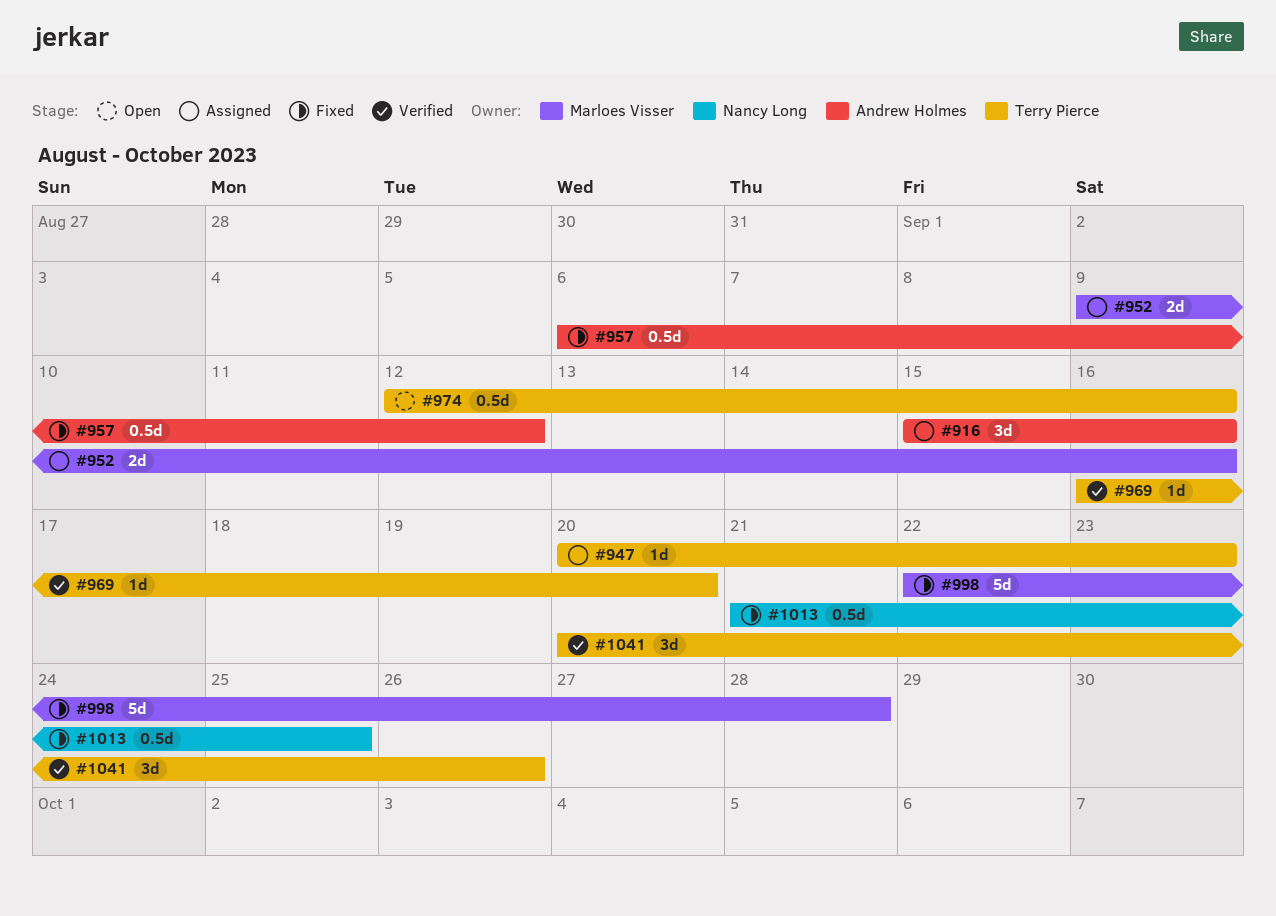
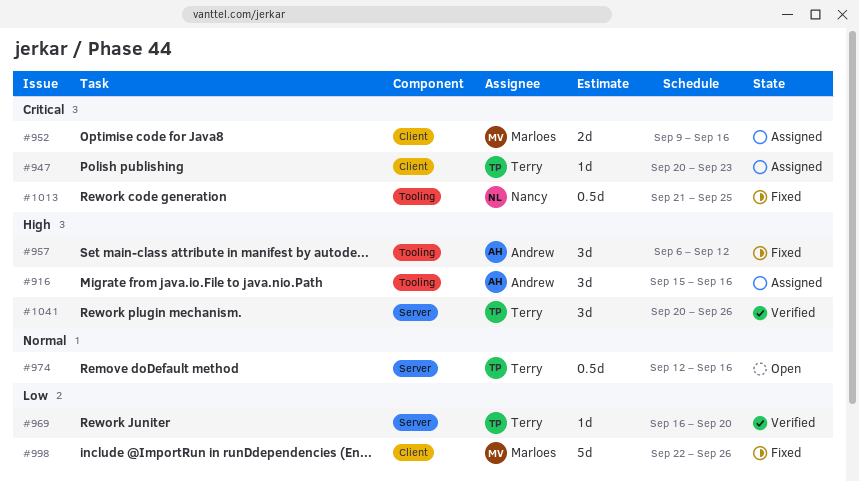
#957, estimate: 0.5d -> 3d
#998, due: Sep 28 -> Sep 26

